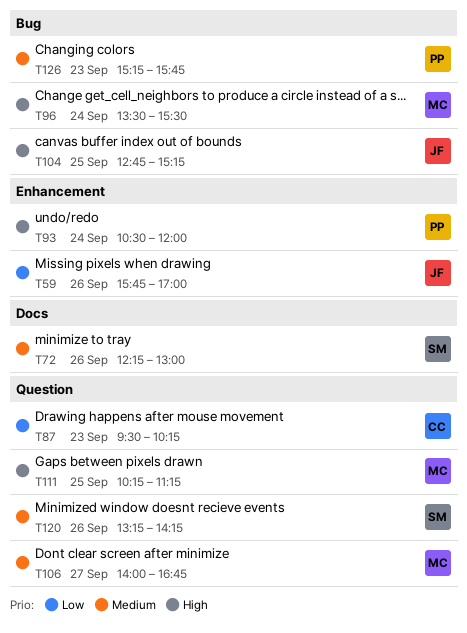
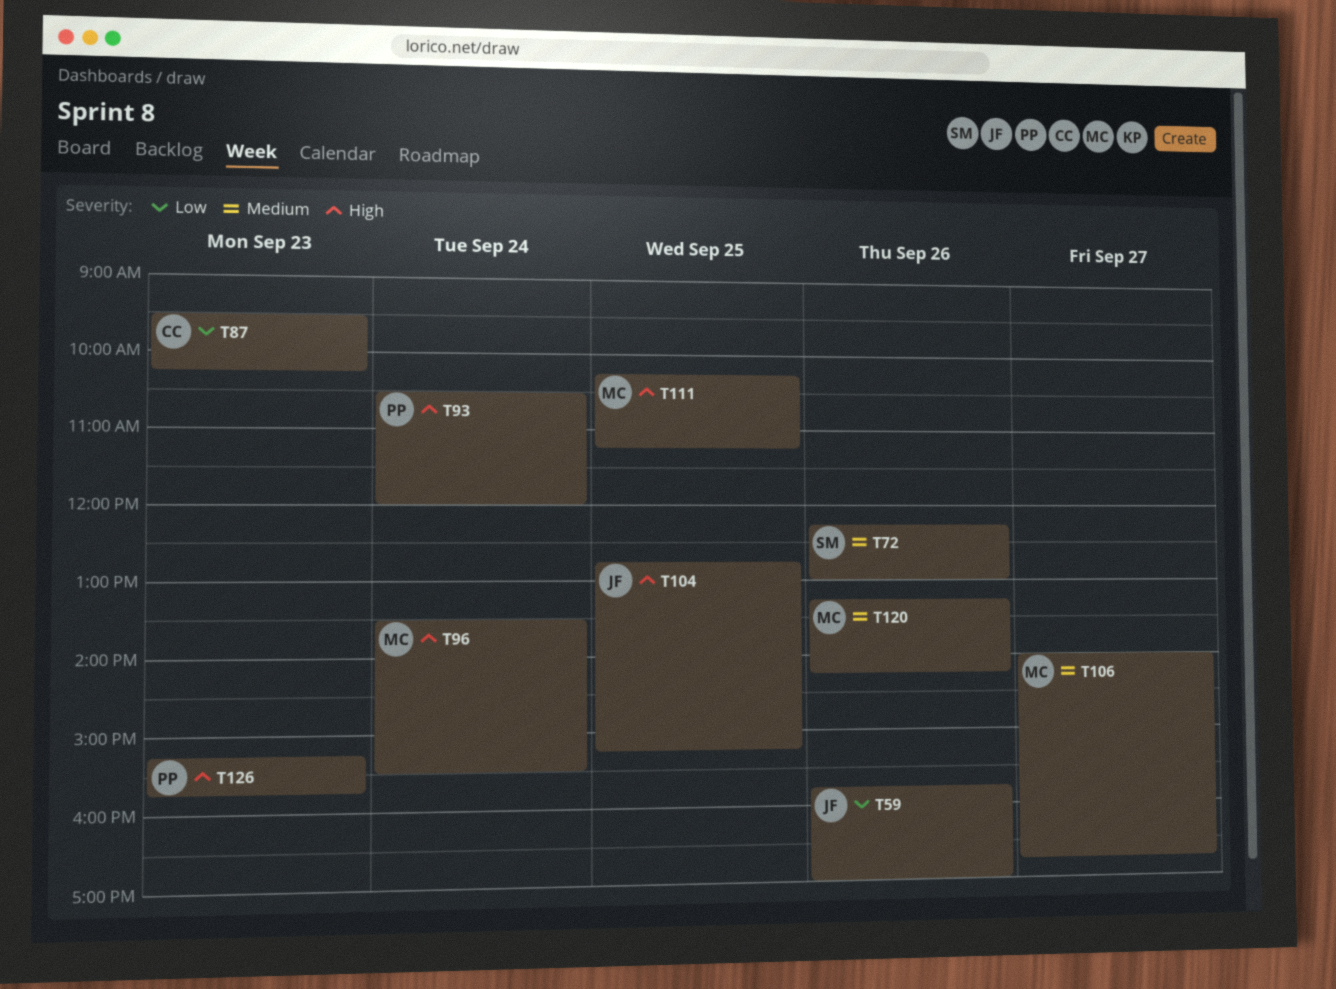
T120, owner: SM -> MC
T126, priority: Medium -> High

